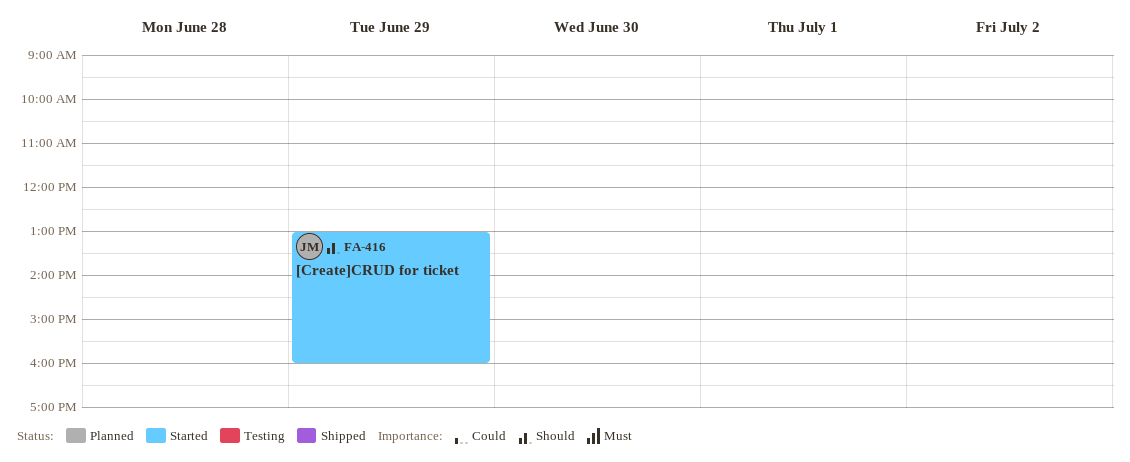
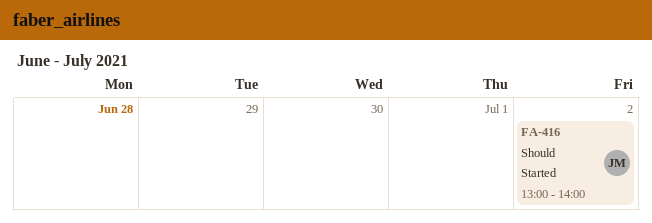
FA-416, day: Jun 29 -> Jul 2
FA-416, ends: 16:00 -> 14:00

